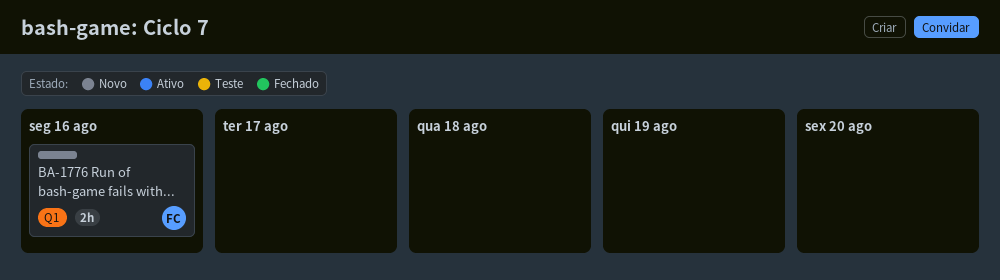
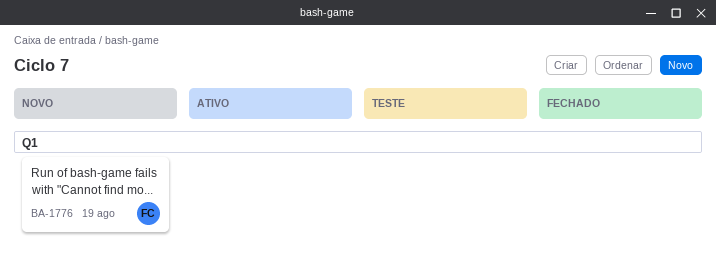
BA-1776, due: Aug 16 -> Aug 19

